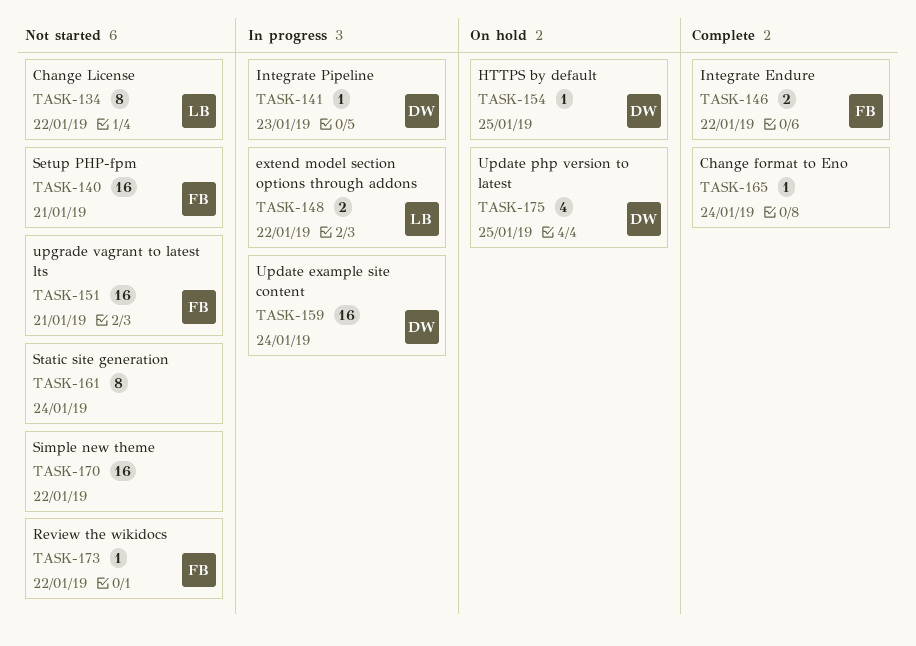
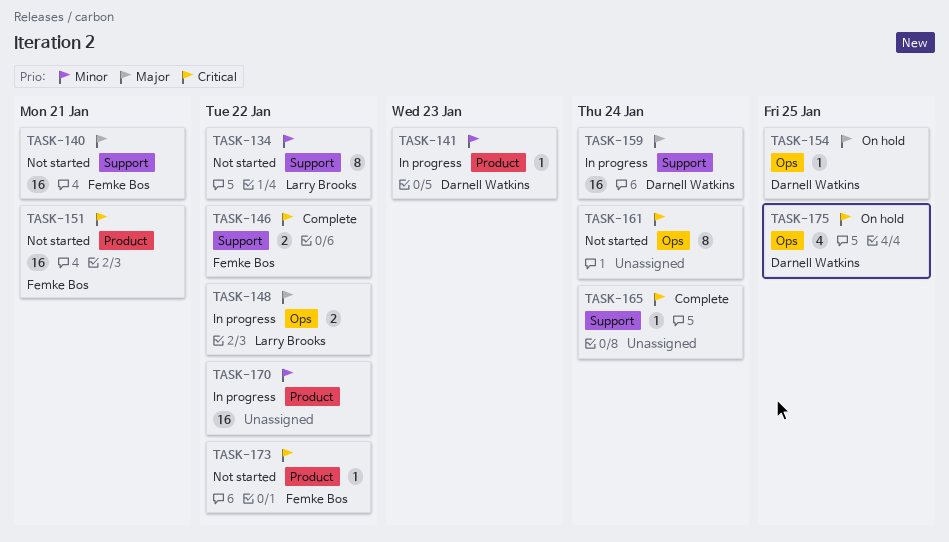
TASK-170, status: Not started -> In progress

